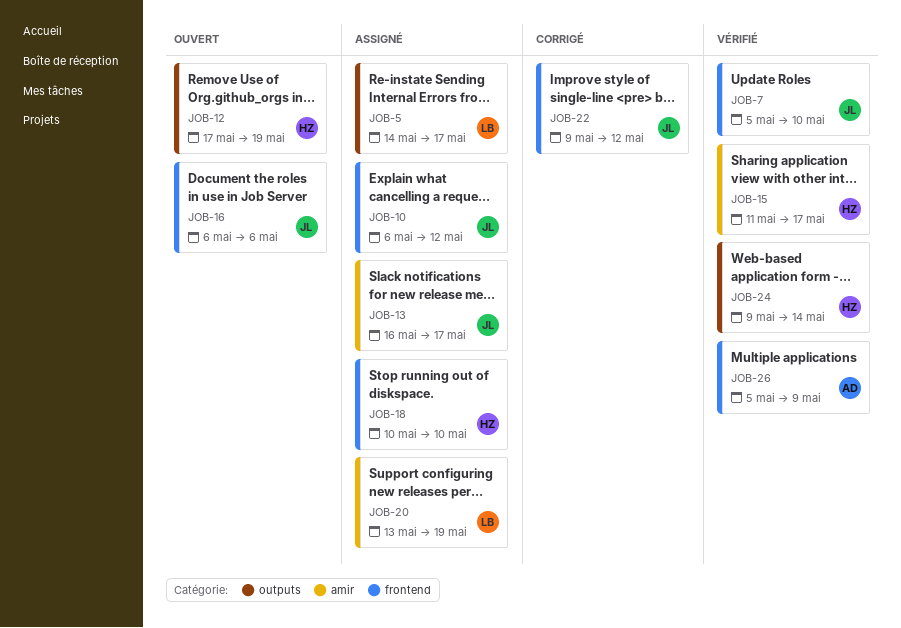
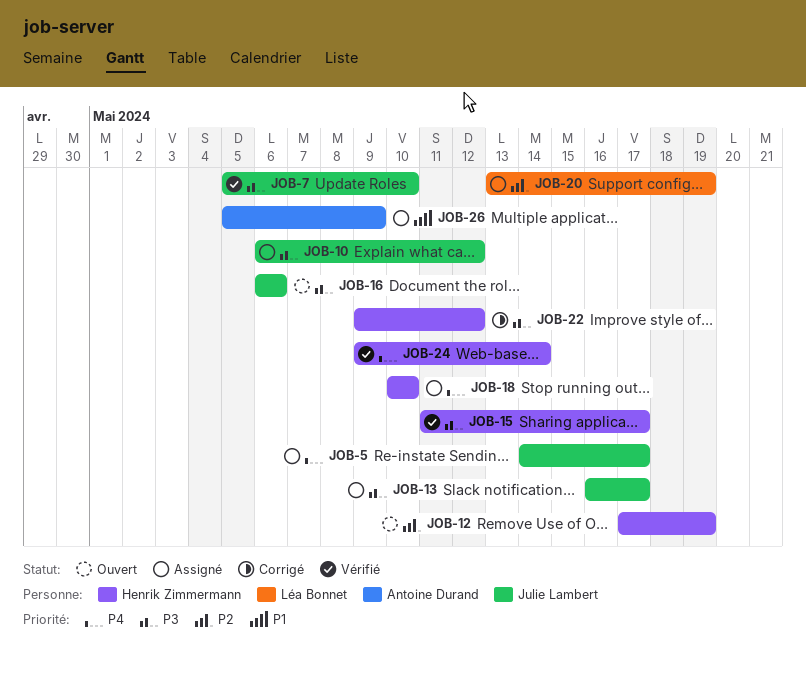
JOB-5, owner: Léa Bonnet -> Julie Lambert
JOB-22, owner: Julie Lambert -> Henrik Zimmermann
JOB-26, status: Vérifié -> Assigné

